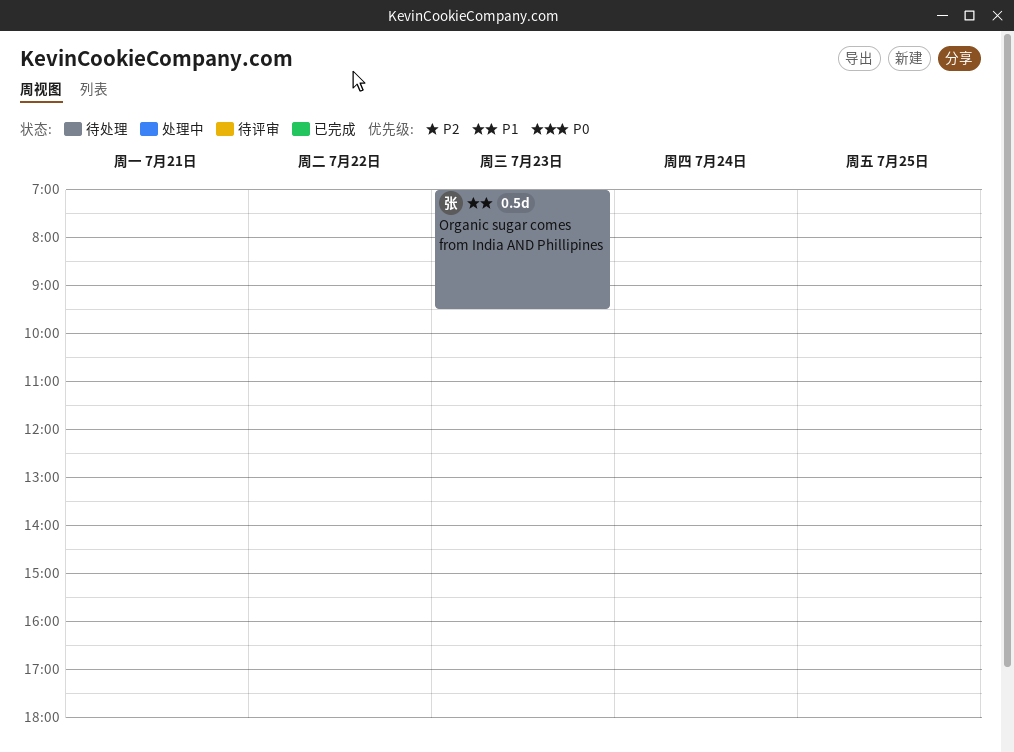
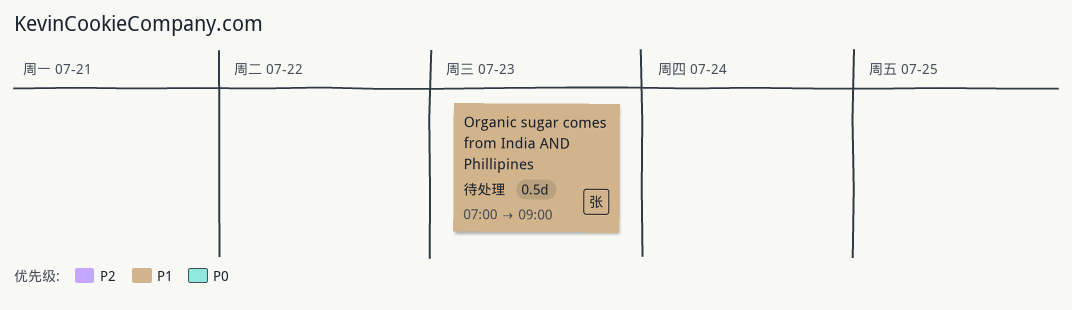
Organic sugar comes from India AND Phillipines, ends: 09:30 -> 09:00

